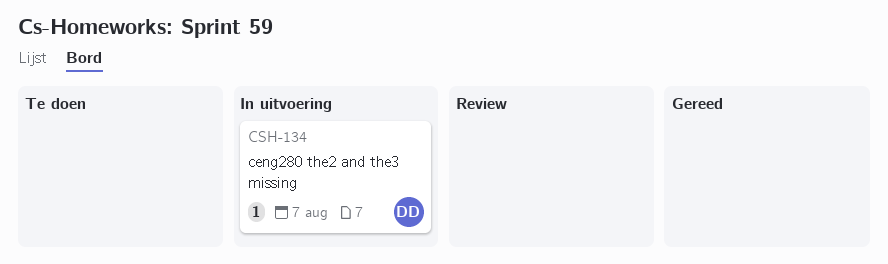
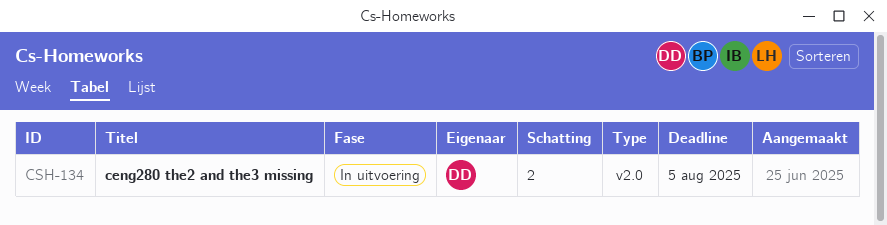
CSH-134, estimate: 1 -> 2
CSH-134, due: Aug 7 -> Aug 5

